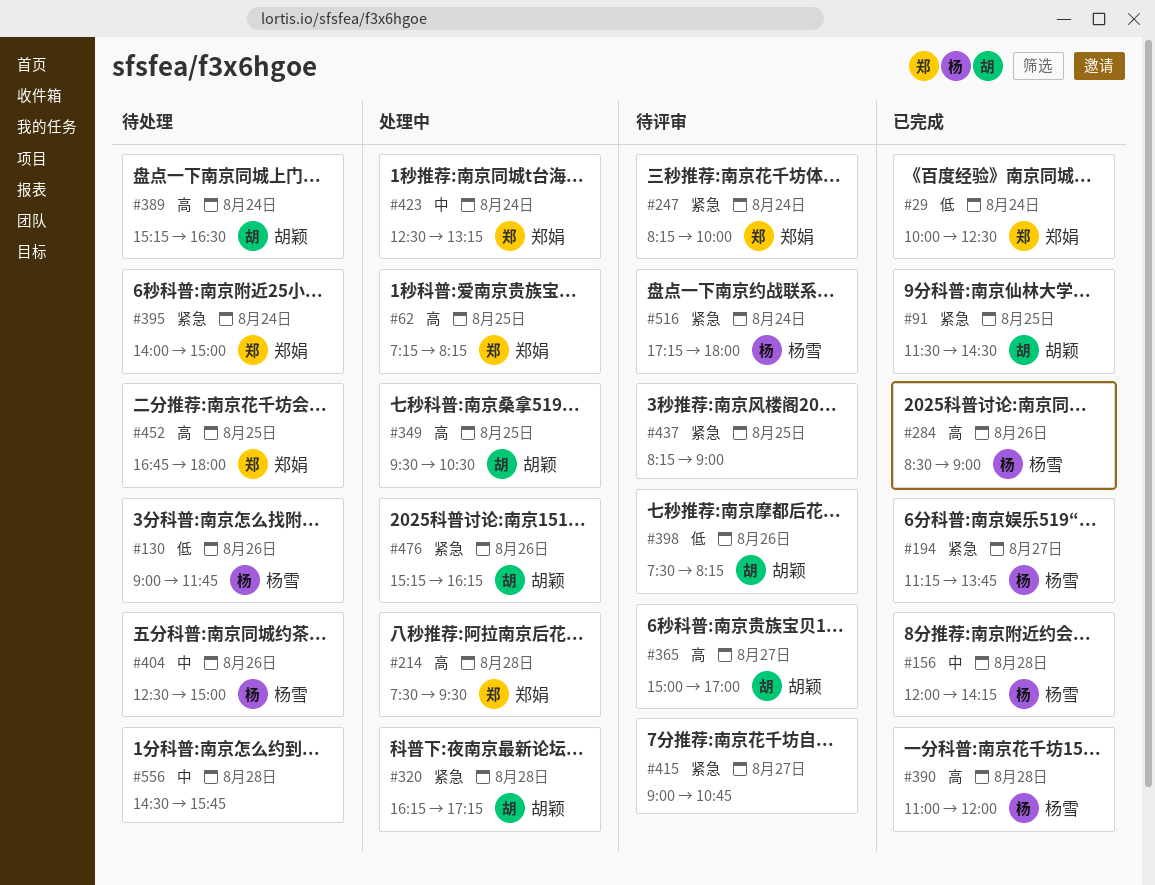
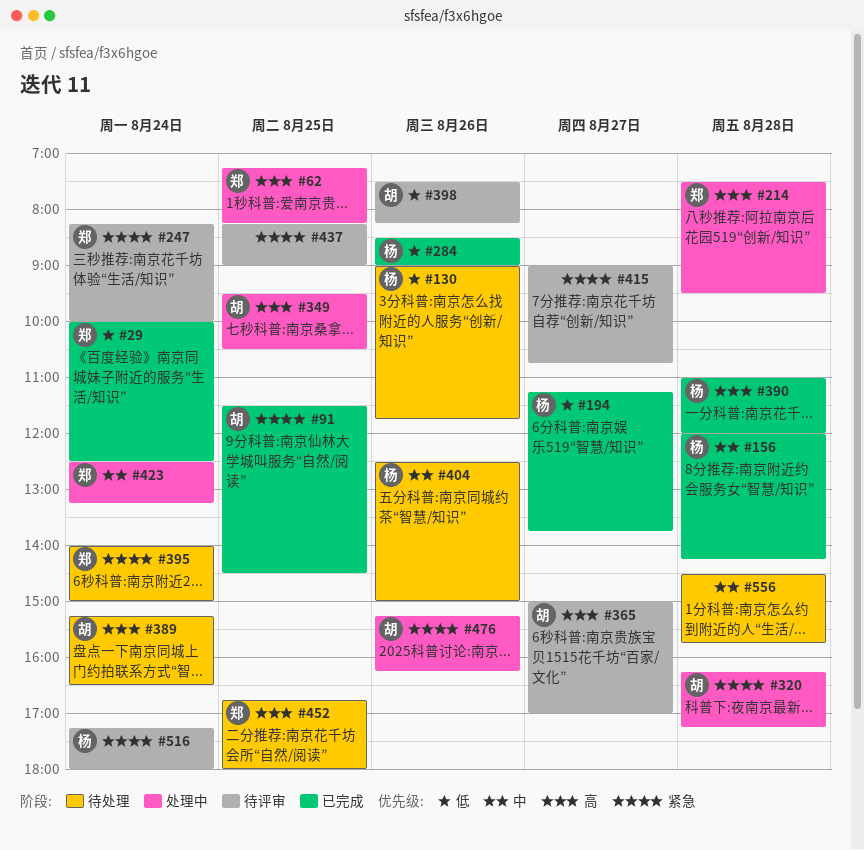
#194, priority: 紧急 -> 低
#284, priority: 高 -> 低

